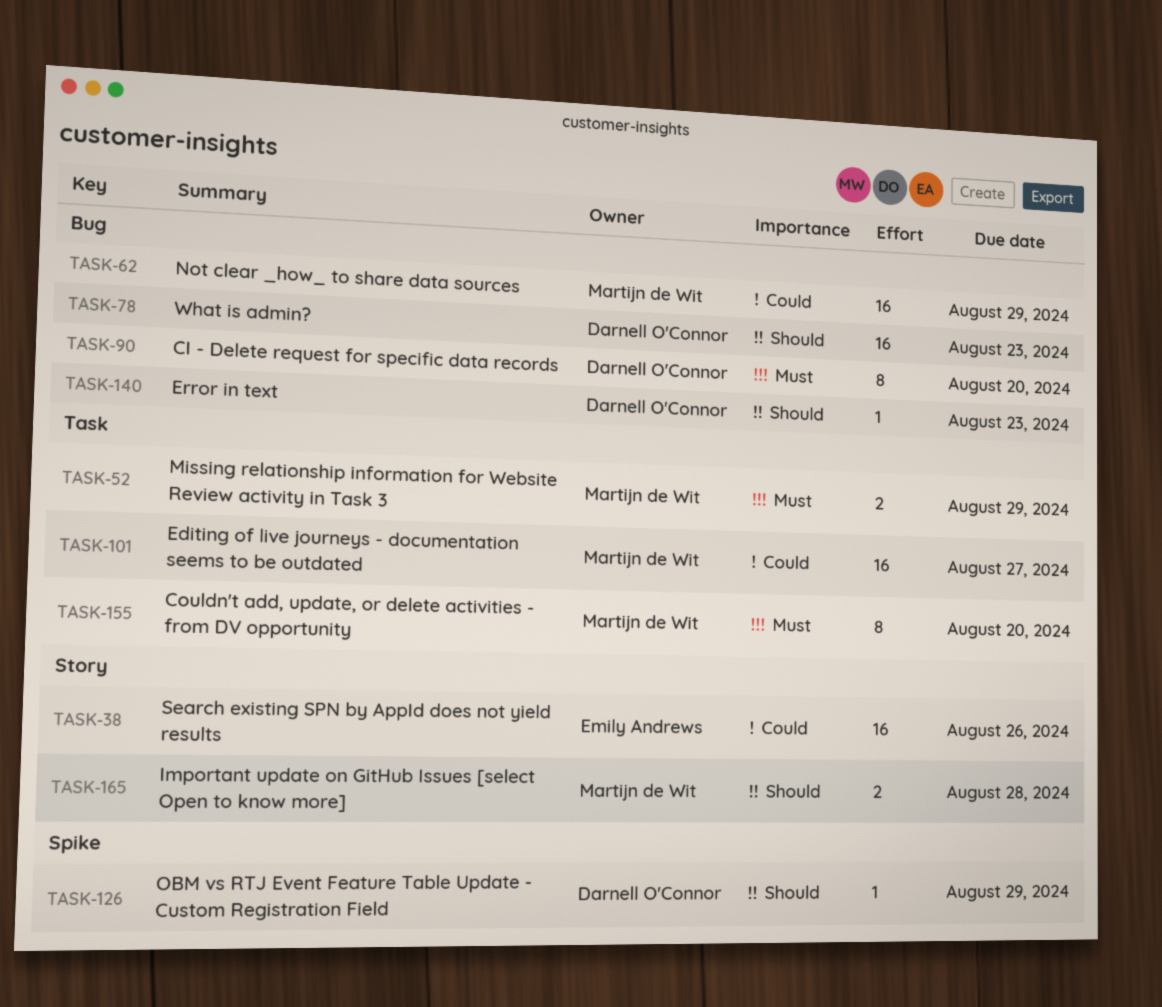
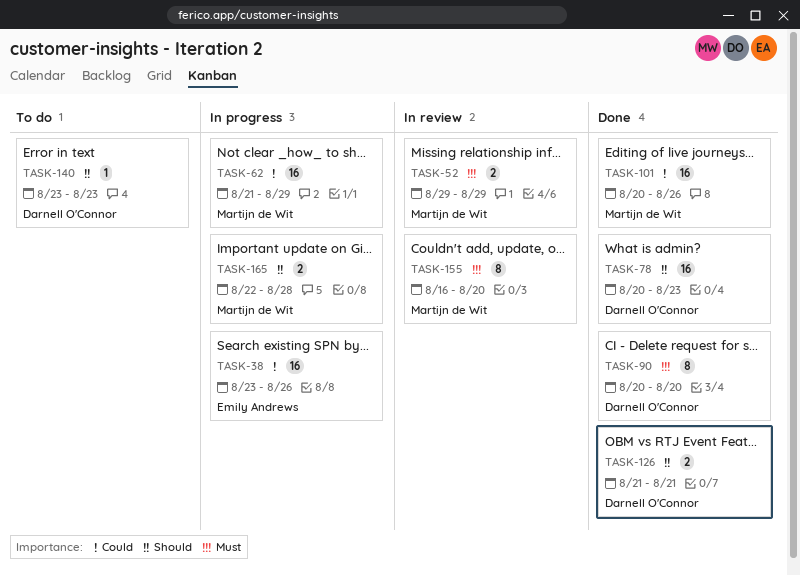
TASK-101, due: Aug 27 -> Aug 26
TASK-126, estimate: 1 -> 2
TASK-126, due: Aug 29 -> Aug 21

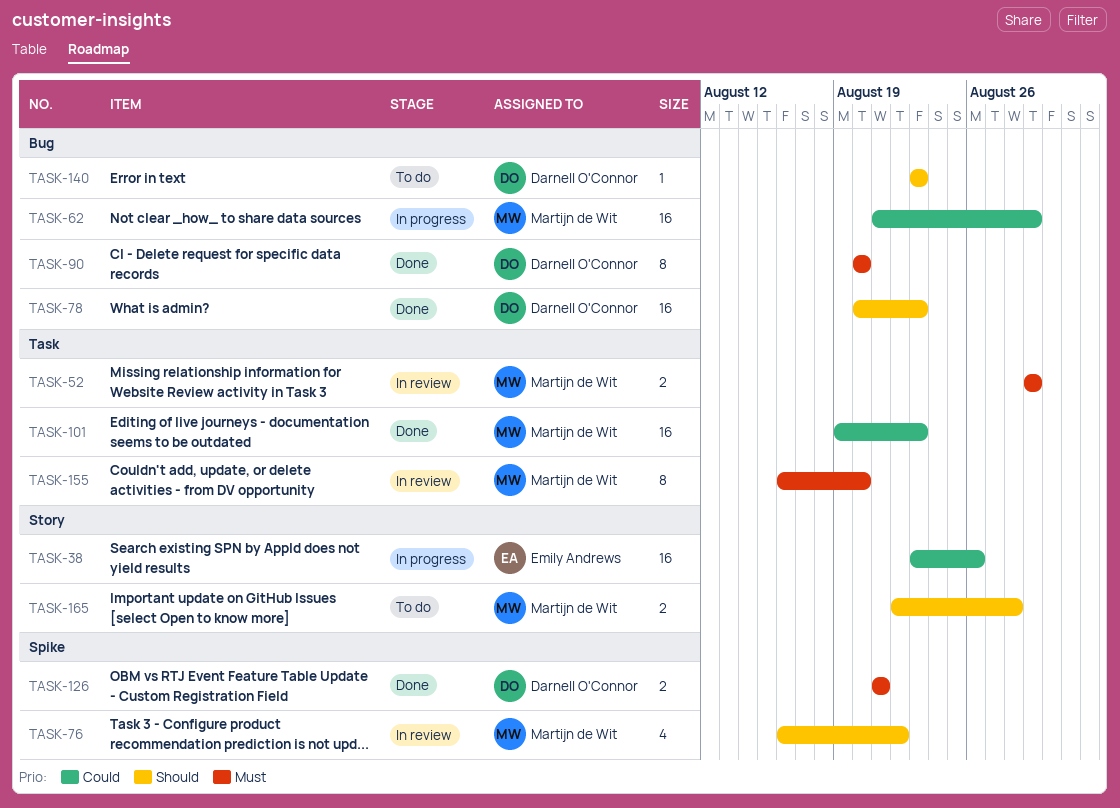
TASK-76: none -> present
TASK-101, start: Aug 20 -> Aug 19
TASK-101, due: Aug 26 -> Aug 23
TASK-126, priority: Should -> Must
TASK-165, status: In progress -> To do

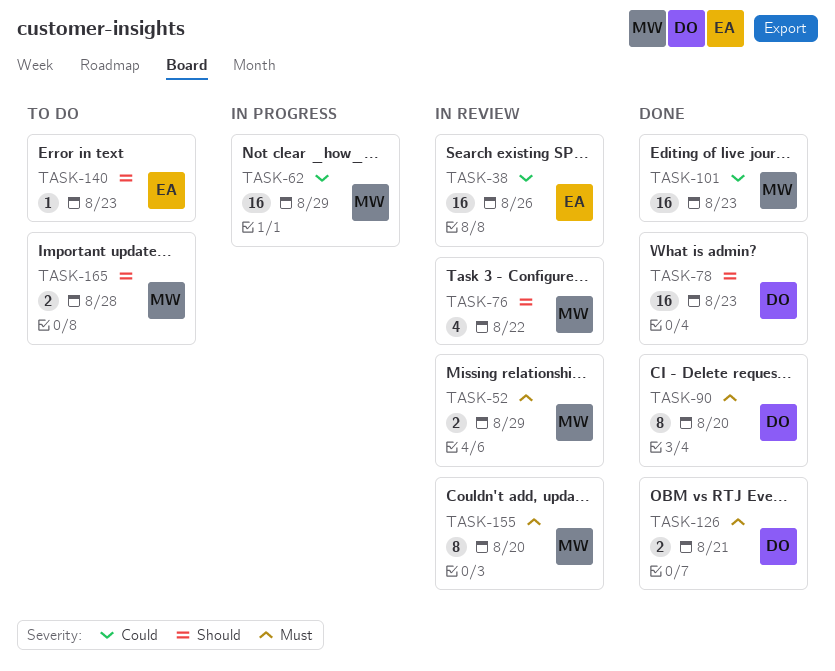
TASK-38, status: In progress -> In review
TASK-140, owner: Darnell O'Connor -> Emily Andrews

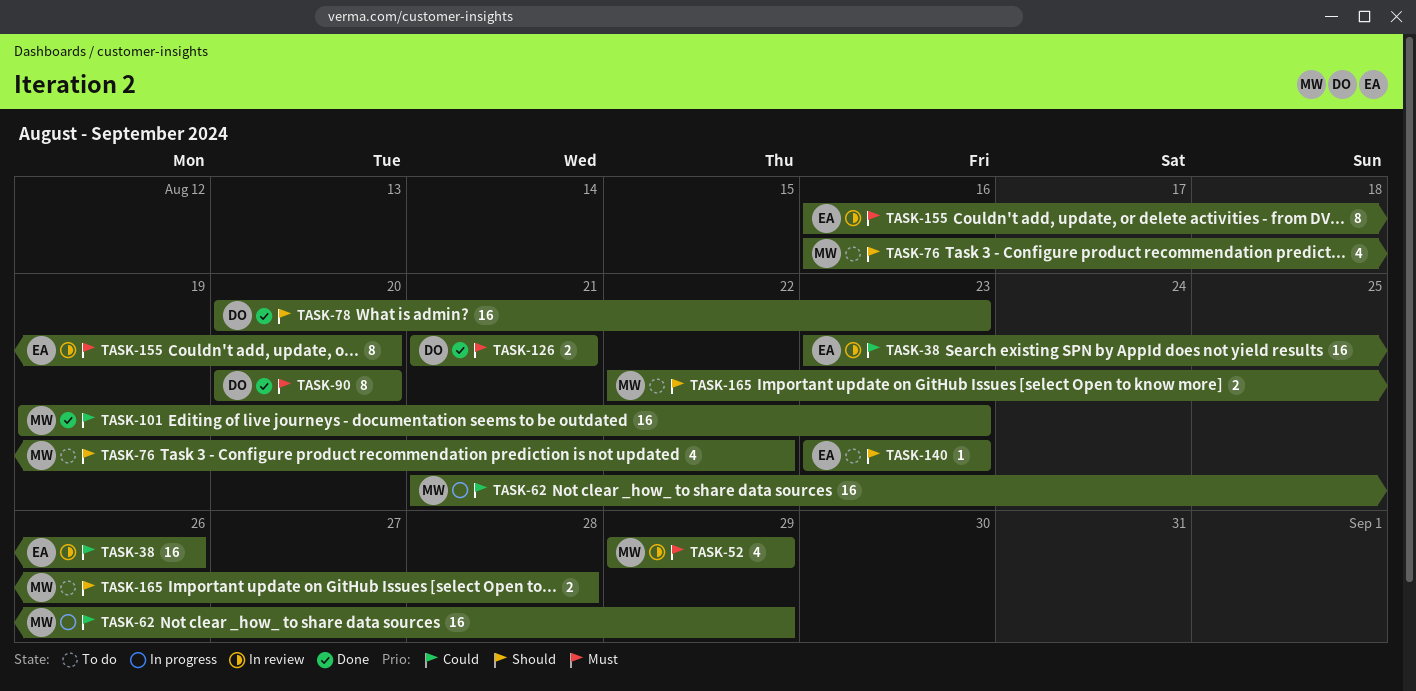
TASK-52, estimate: 2 -> 4
TASK-76, status: In review -> To do
TASK-155, owner: MW -> EA

